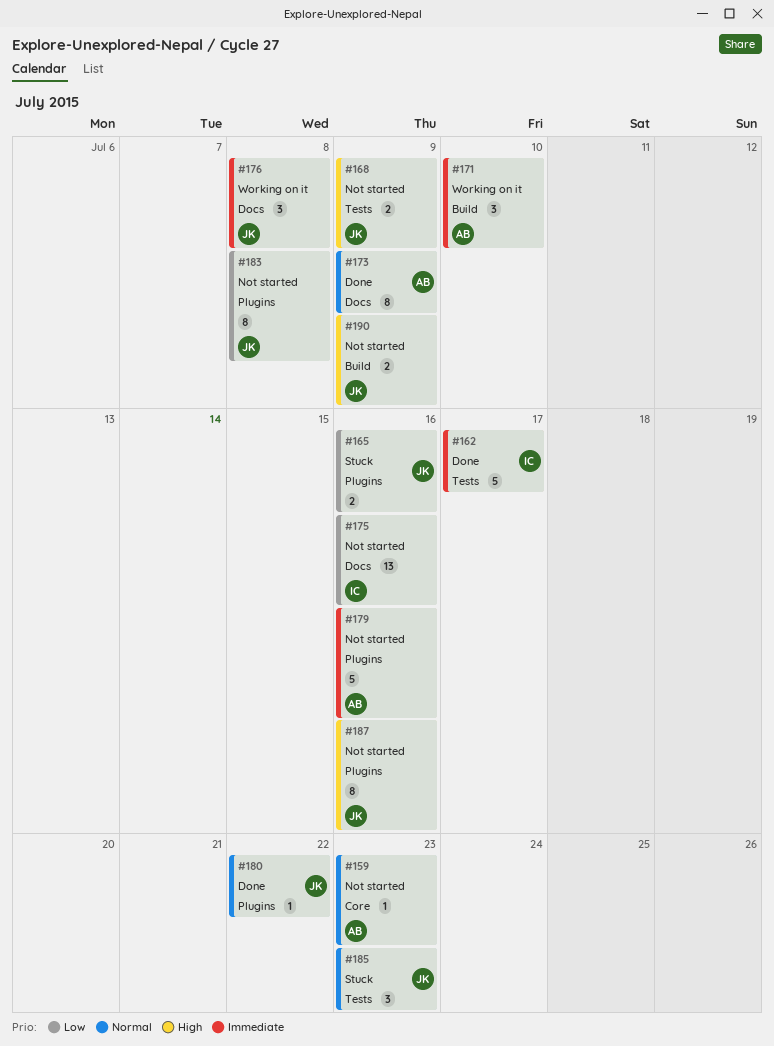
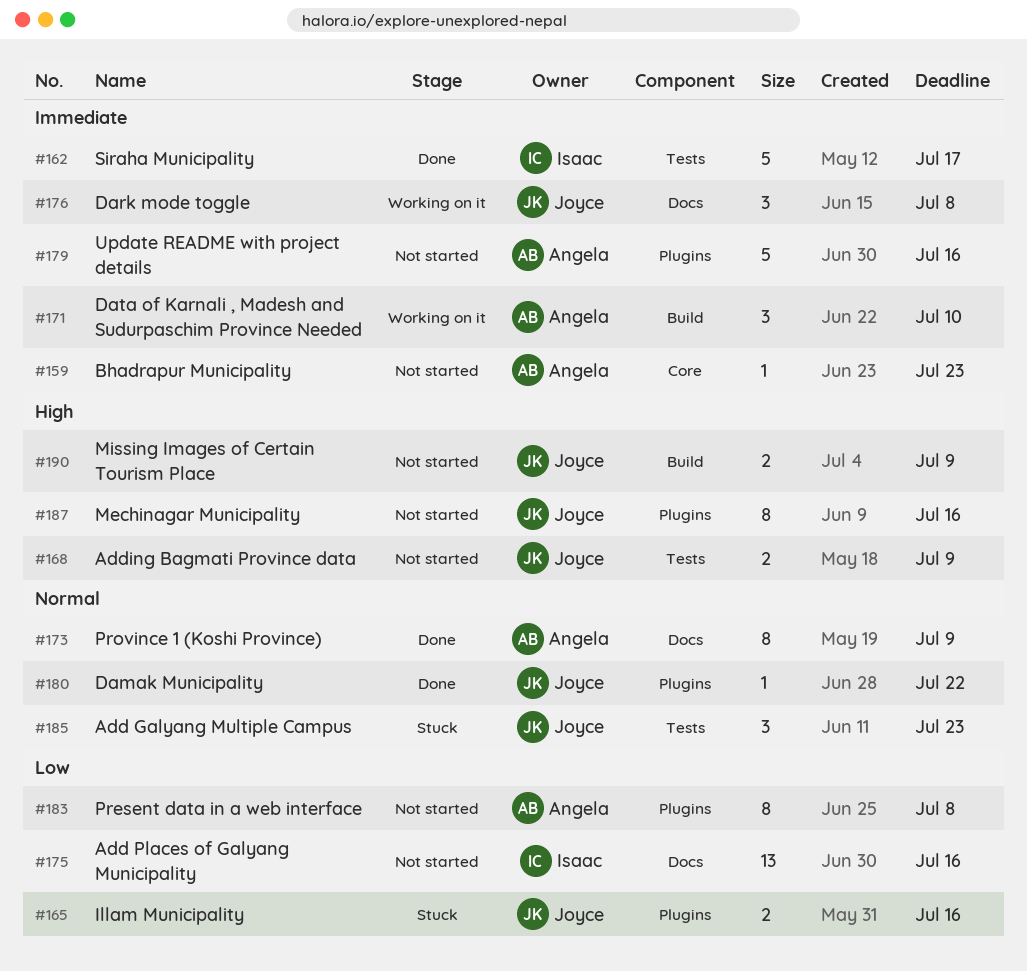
#159, priority: Normal -> Immediate
#183, owner: Joyce -> Angela

